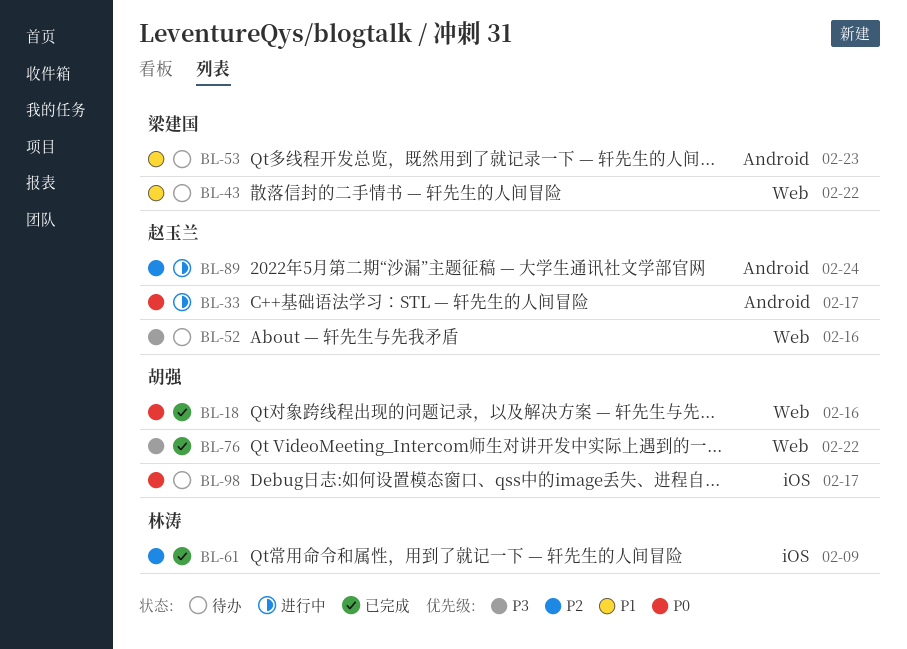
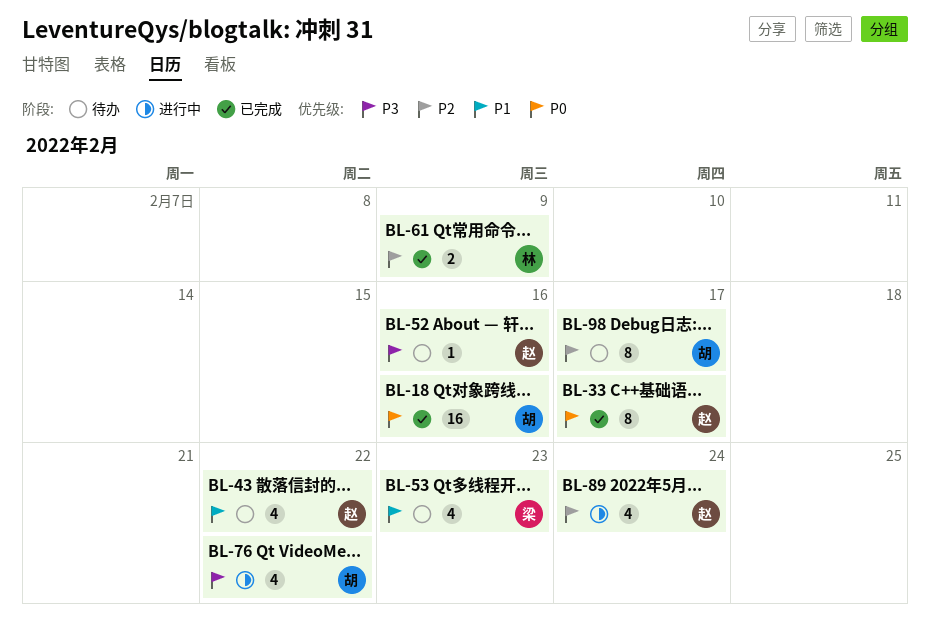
BL-33, status: 进行中 -> 已完成
BL-43, owner: 梁建国 -> 赵玉兰
BL-76, status: 已完成 -> 进行中
BL-98, priority: P0 -> P2

